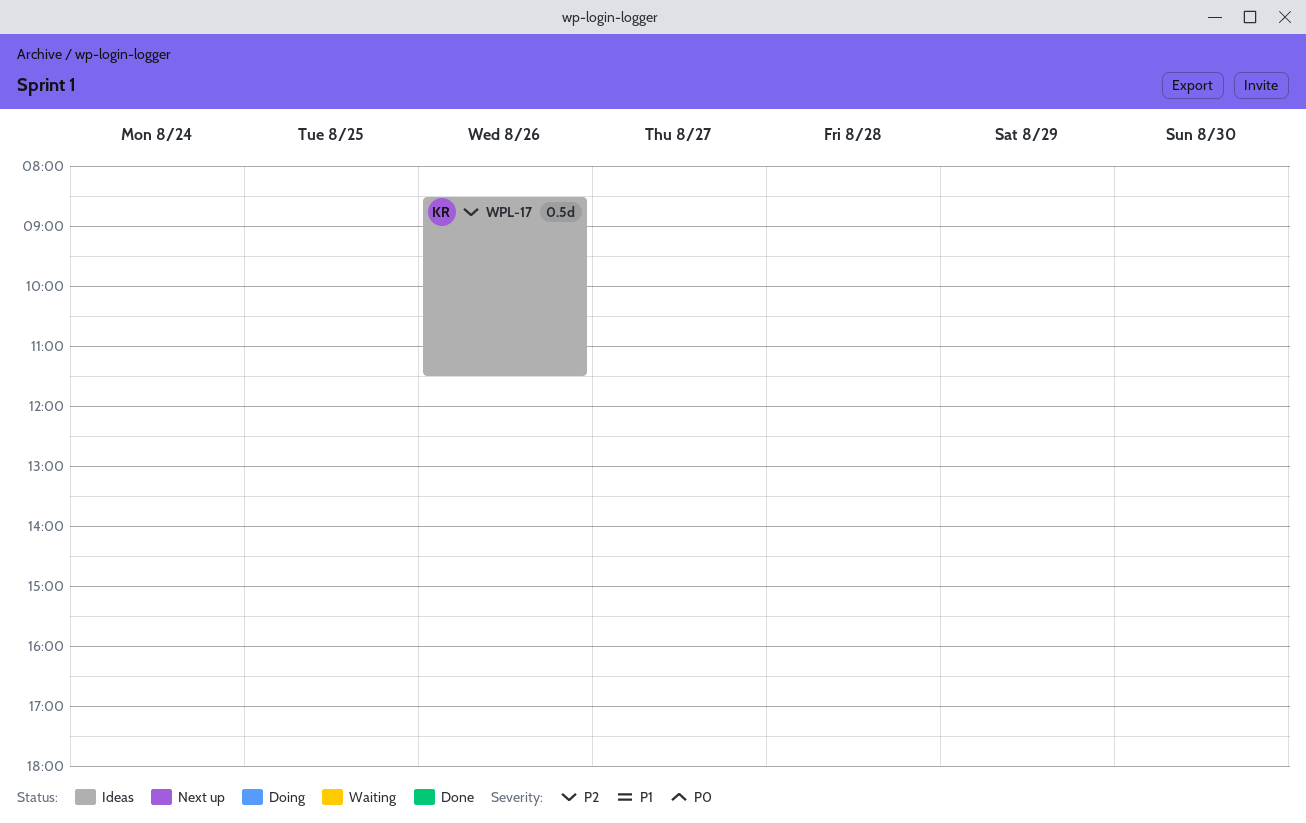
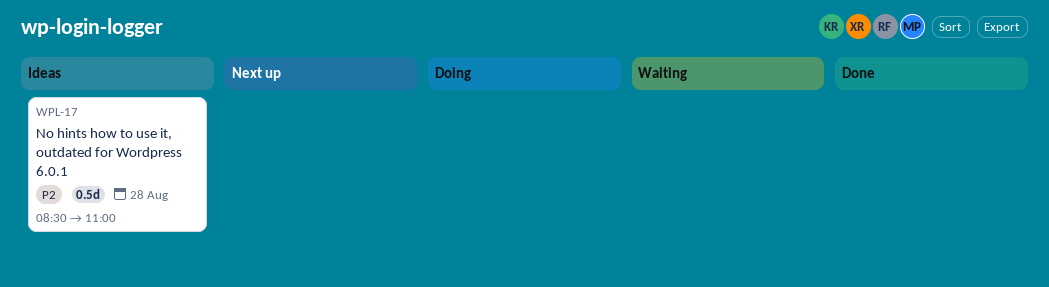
WPL-17, day: Aug 26 -> Aug 28
WPL-17, ends: 11:30 -> 11:00

